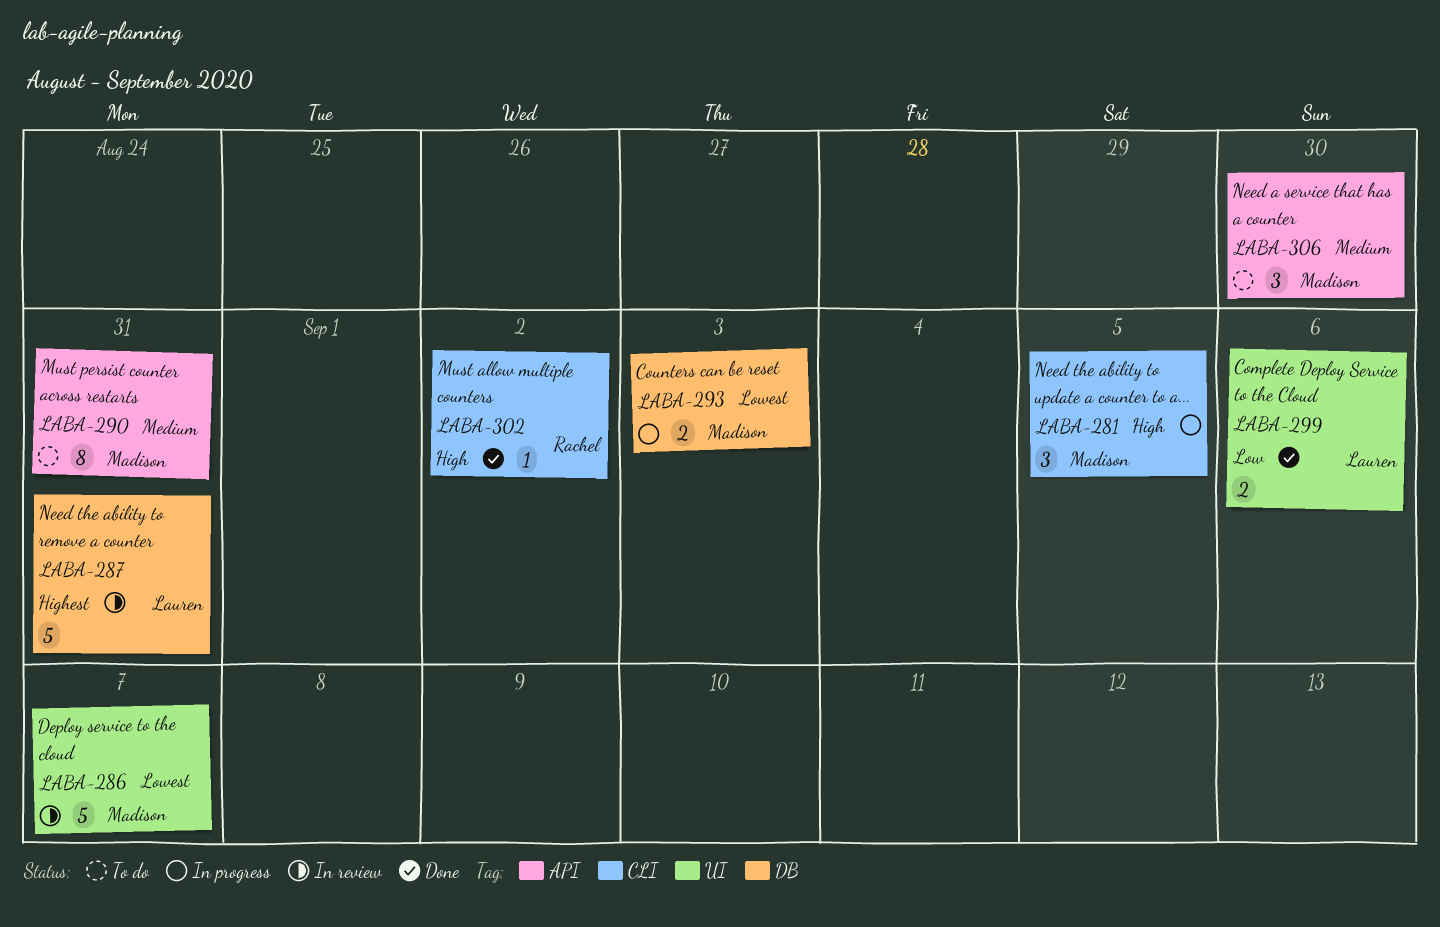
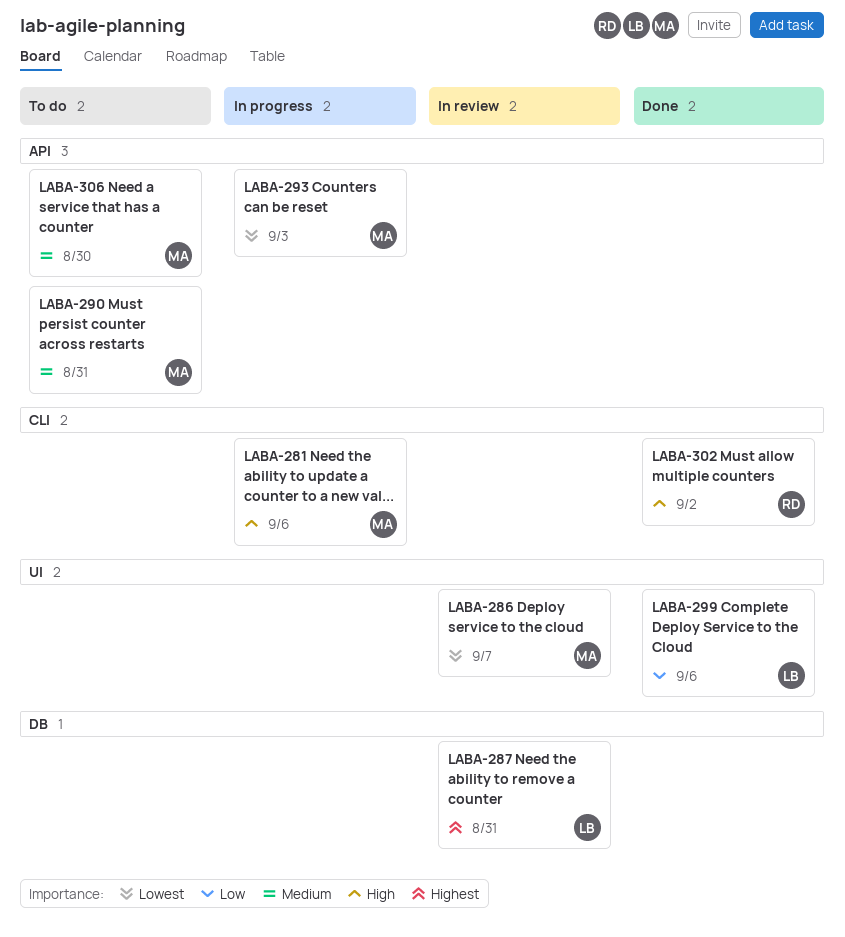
LABA-281, due: Sep 5 -> Sep 6
LABA-293, label: DB -> API

